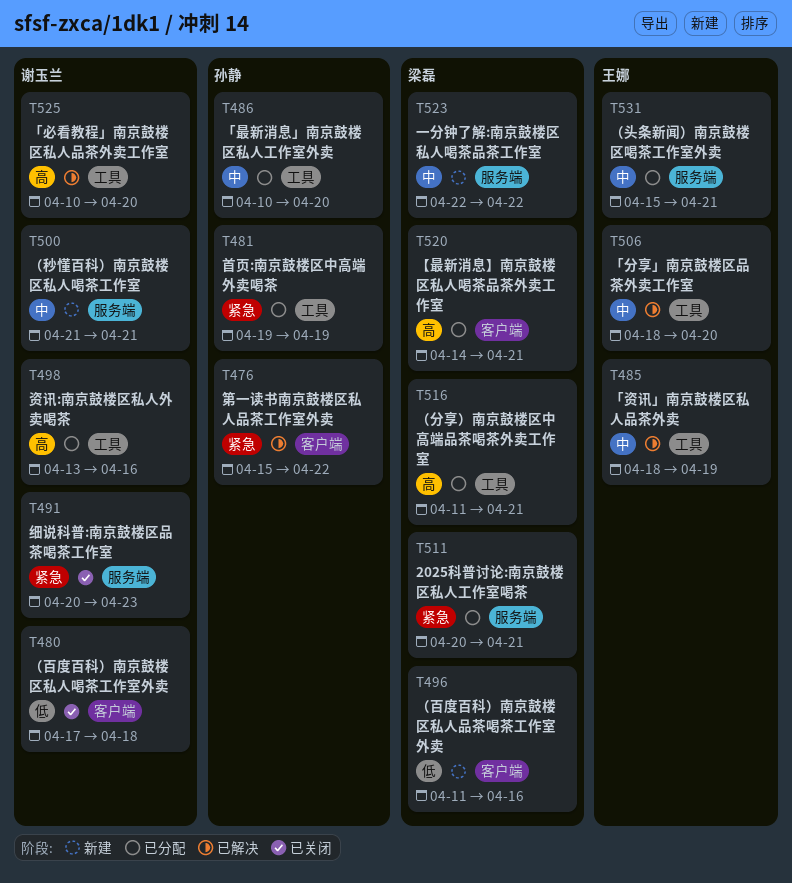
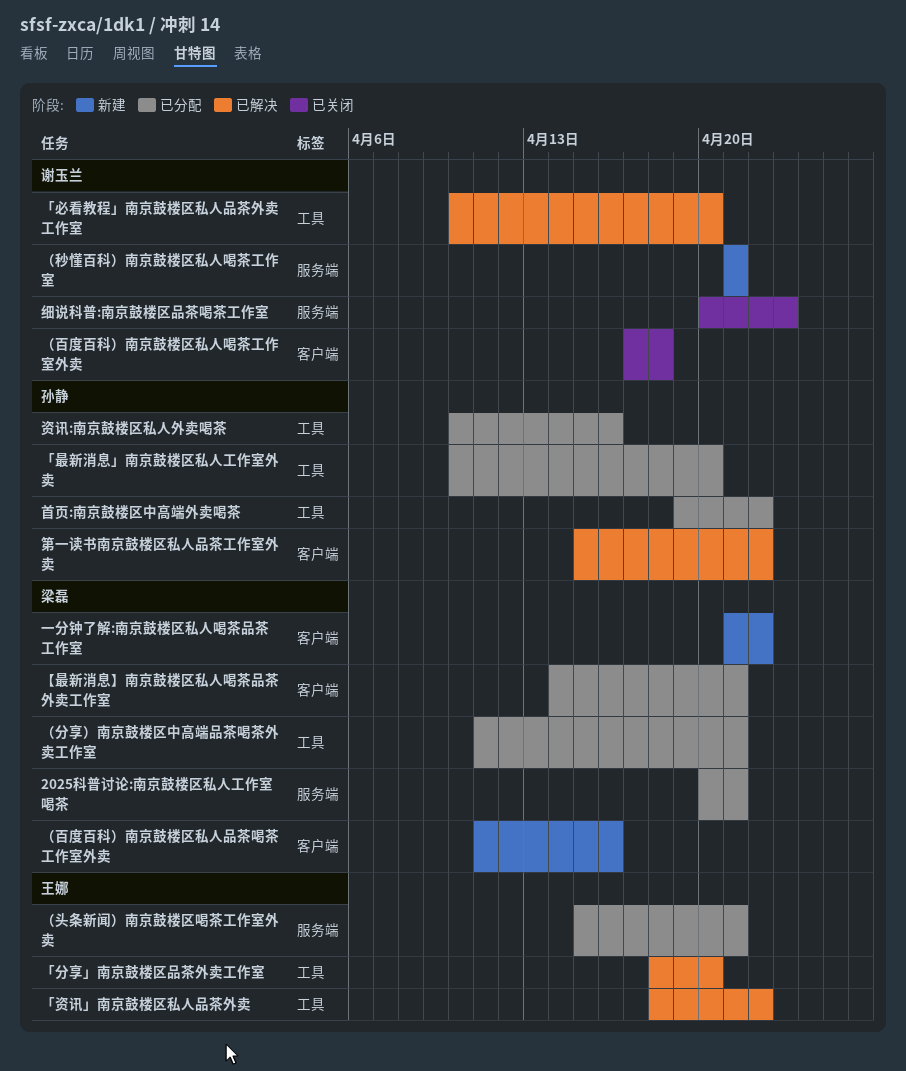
「资讯」南京鼓楼区私人品茶外卖, due: Apr 19 -> Apr 22
一分钟了解:南京鼓楼区私人喝茶品茶工作室, label: 服务端 -> 客户端
一分钟了解:南京鼓楼区私人喝茶品茶工作室, start: Apr 22 -> Apr 21
资讯:南京鼓楼区私人外卖喝茶, owner: 谢玉兰 -> 孙静
资讯:南京鼓楼区私人外卖喝茶, start: Apr 13 -> Apr 10
首页:南京鼓楼区中高端外卖喝茶, due: Apr 19 -> Apr 22

